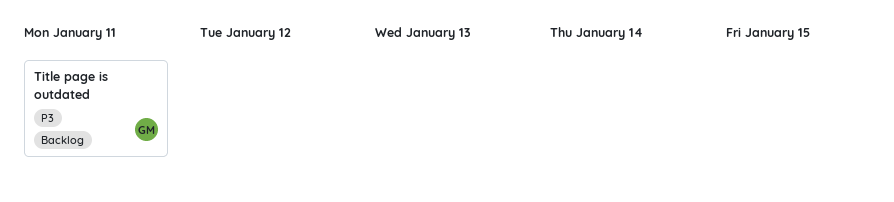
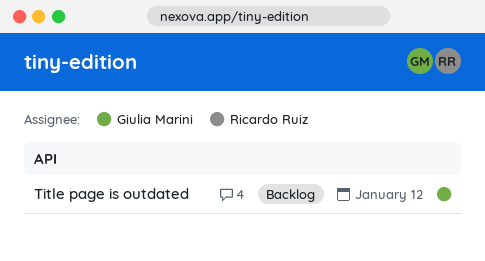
Title page is outdated, due: Jan 11 -> Jan 12

